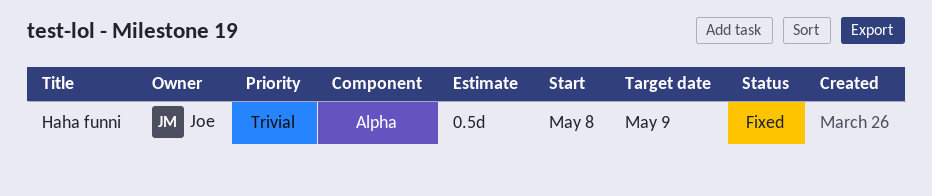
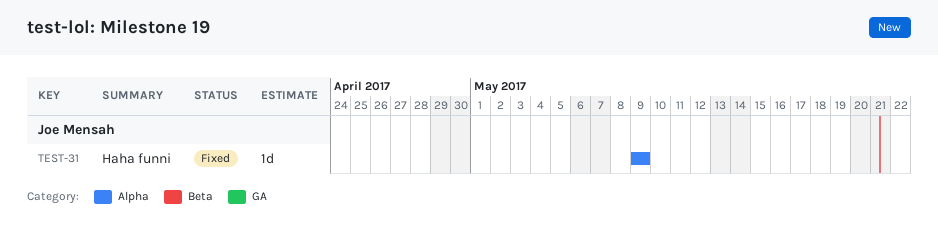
Haha funni, estimate: 0.5d -> 1d
Haha funni, start: May 8 -> May 9

